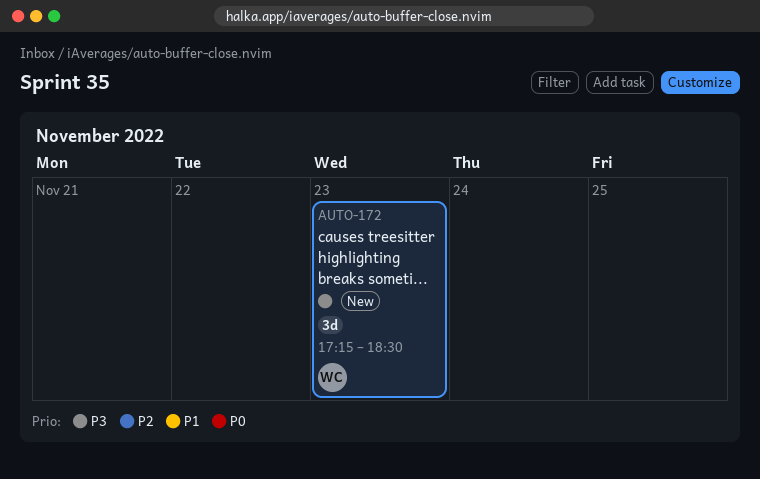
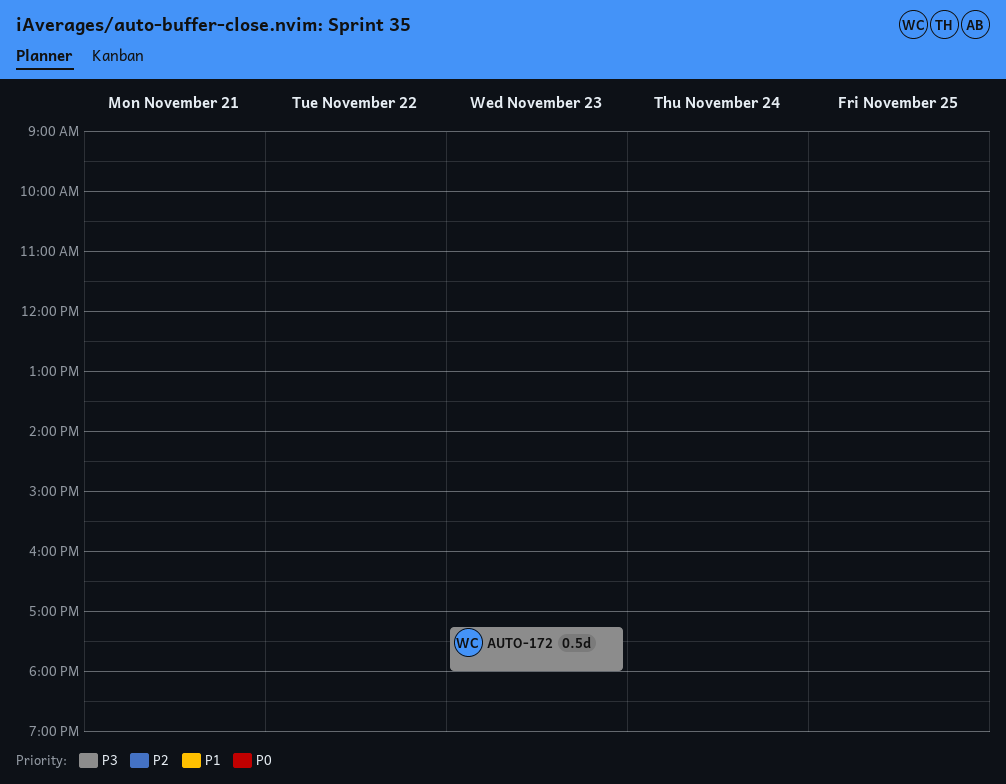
AUTO-172, estimate: 3d -> 0.5d
AUTO-172, ends: 18:30 -> 18:00

